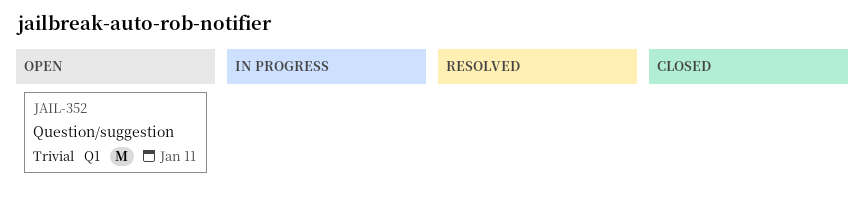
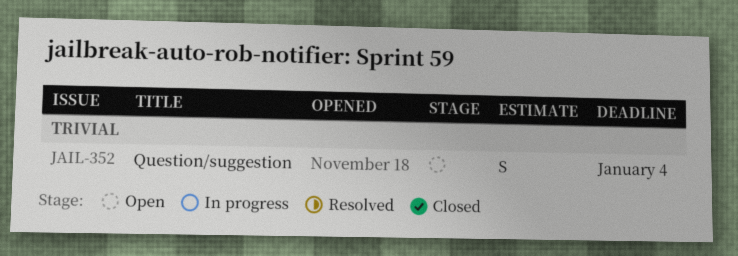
JAIL-352, estimate: M -> S
JAIL-352, due: Jan 11 -> Jan 4

